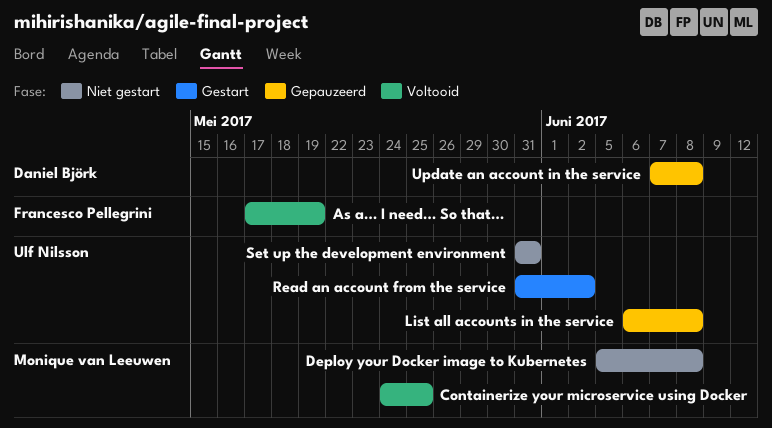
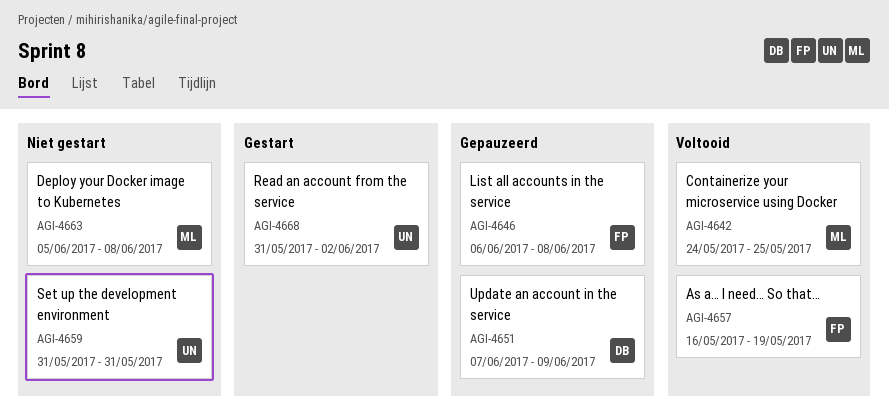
As a… I need… So that…, start: May 17 -> May 16
List all accounts in the service, owner: Ulf Nilsson -> Francesco Pellegrini
Update an account in the service, due: Jun 8 -> Jun 9

